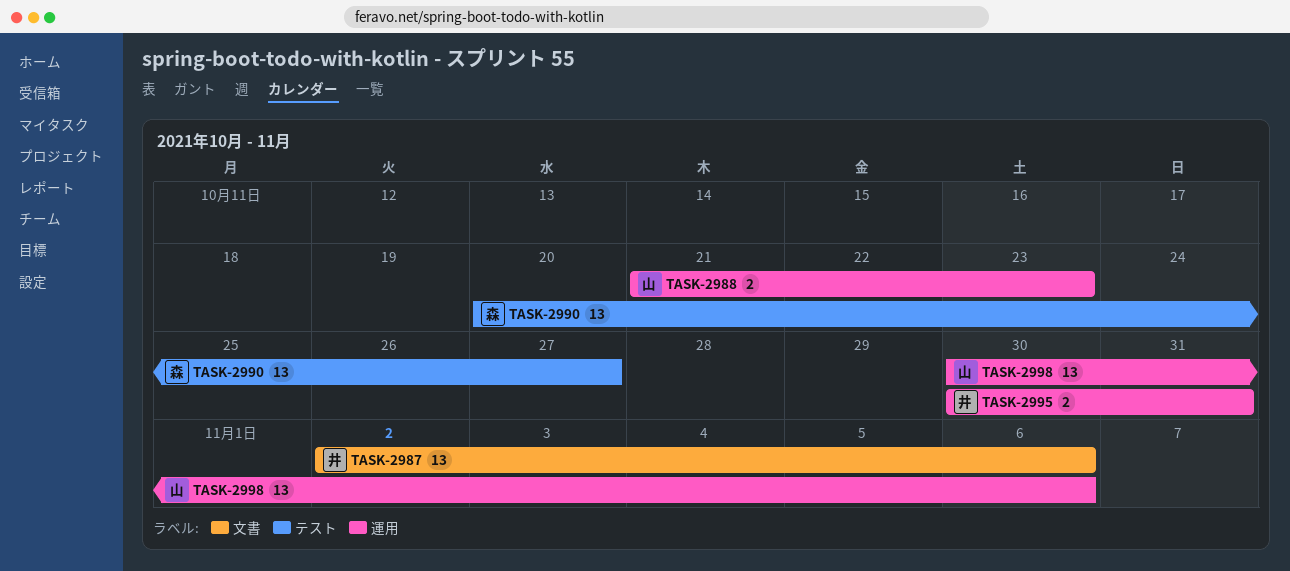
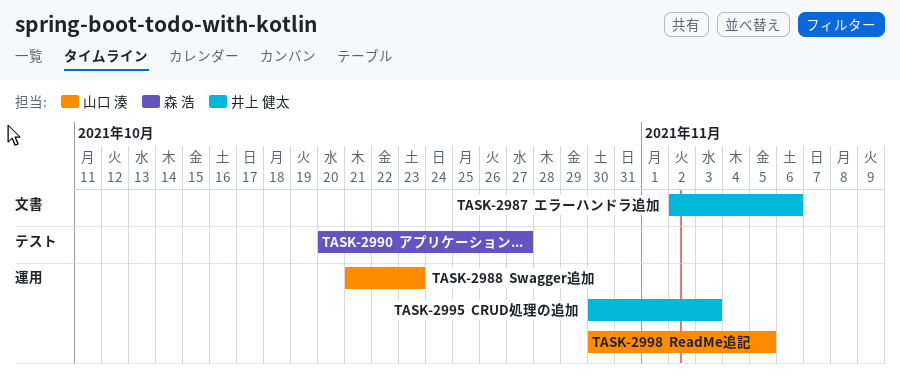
TASK-2995, due: Oct 31 -> Nov 3
TASK-2998, due: Nov 6 -> Nov 5

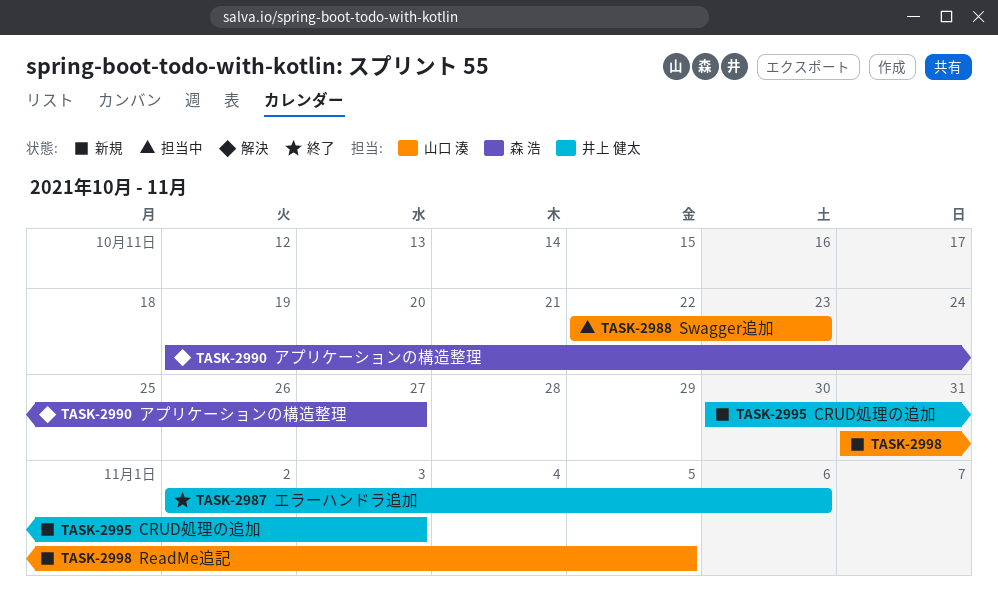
TASK-2988, start: Oct 21 -> Oct 22
TASK-2990, start: Oct 20 -> Oct 19
TASK-2998, start: Oct 30 -> Oct 31

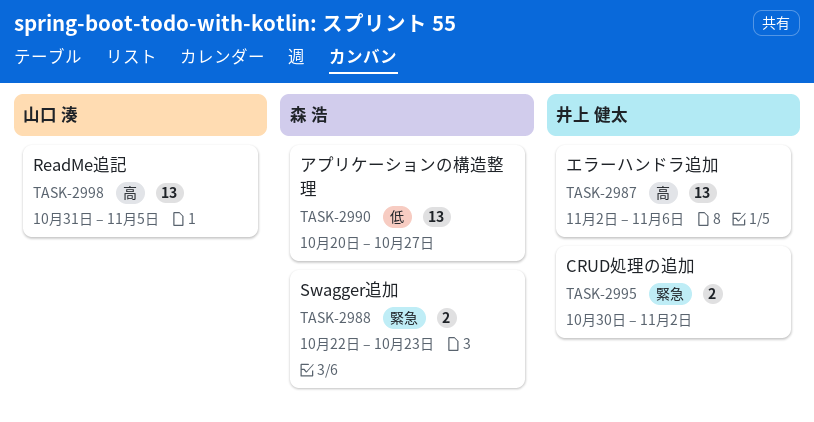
TASK-2988, owner: 山口 湊 -> 森 浩
TASK-2990, start: Oct 19 -> Oct 20
TASK-2995, due: Nov 3 -> Nov 2

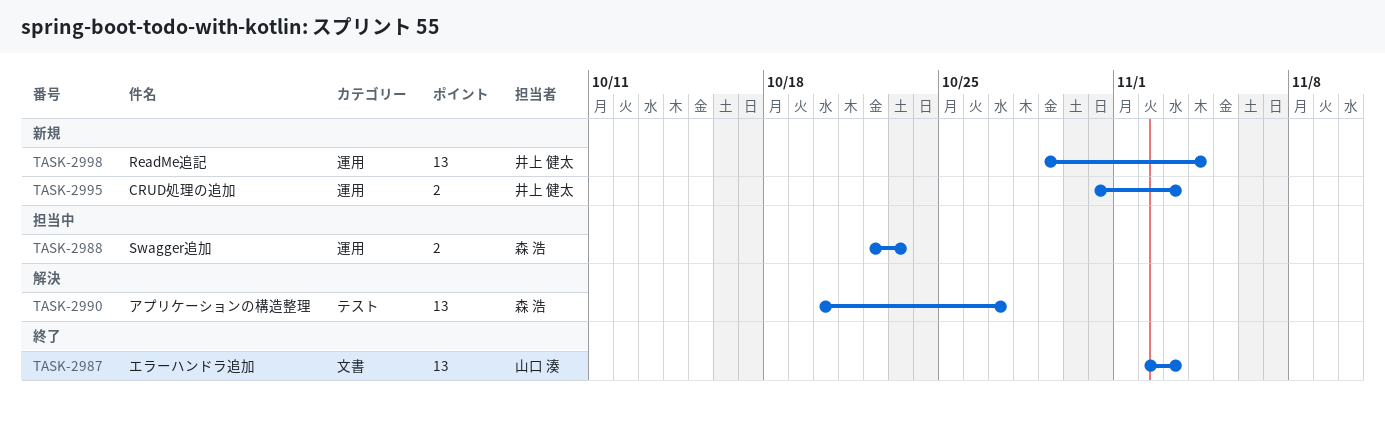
TASK-2987, owner: 井上 健太 -> 山口 湊
TASK-2987, due: Nov 6 -> Nov 3
TASK-2995, start: Oct 30 -> Oct 31
TASK-2995, due: Nov 2 -> Nov 3
TASK-2998, owner: 山口 湊 -> 井上 健太
TASK-2998, start: Oct 31 -> Oct 29
TASK-2998, due: Nov 5 -> Nov 4

